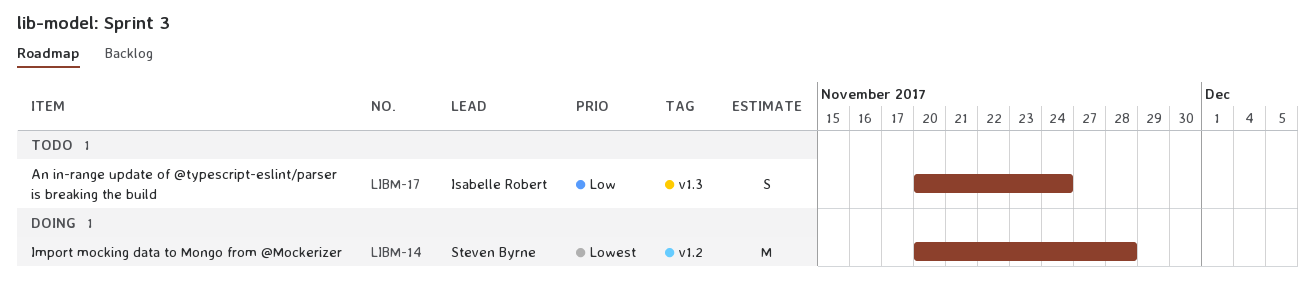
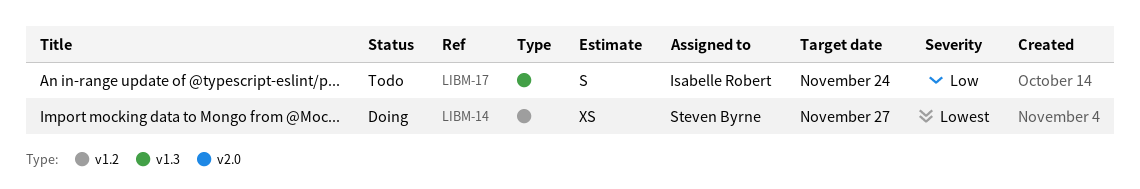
LIBM-14, estimate: M -> XS
LIBM-14, due: Nov 28 -> Nov 27

